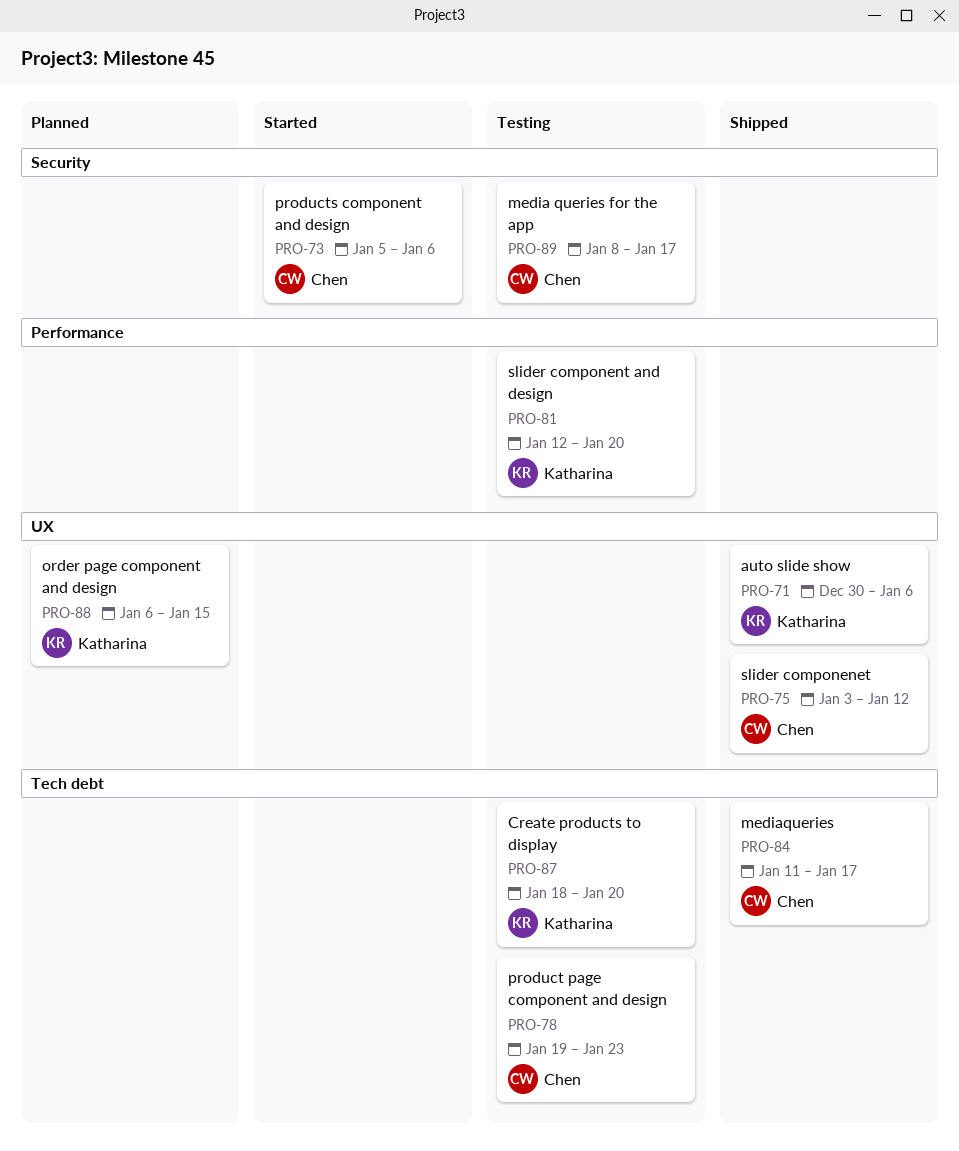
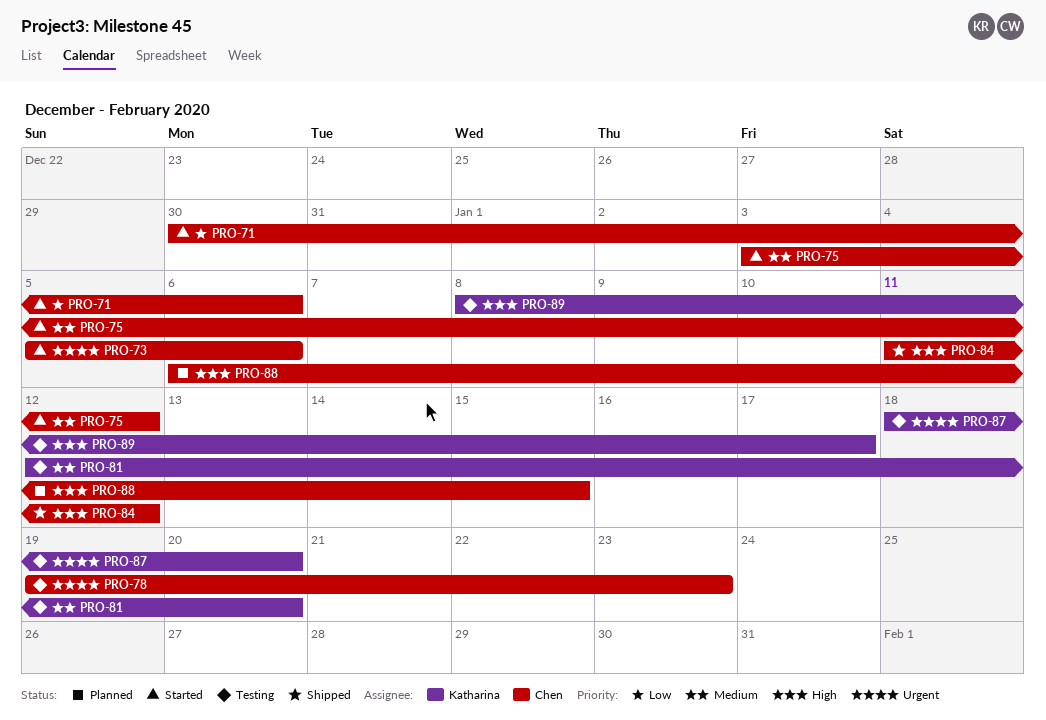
PRO-71, status: Shipped -> Started
PRO-71, owner: Katharina -> Chen
PRO-75, status: Shipped -> Started
PRO-84, due: Jan 17 -> Jan 12
PRO-88, owner: Katharina -> Chen
PRO-89, owner: Chen -> Katharina

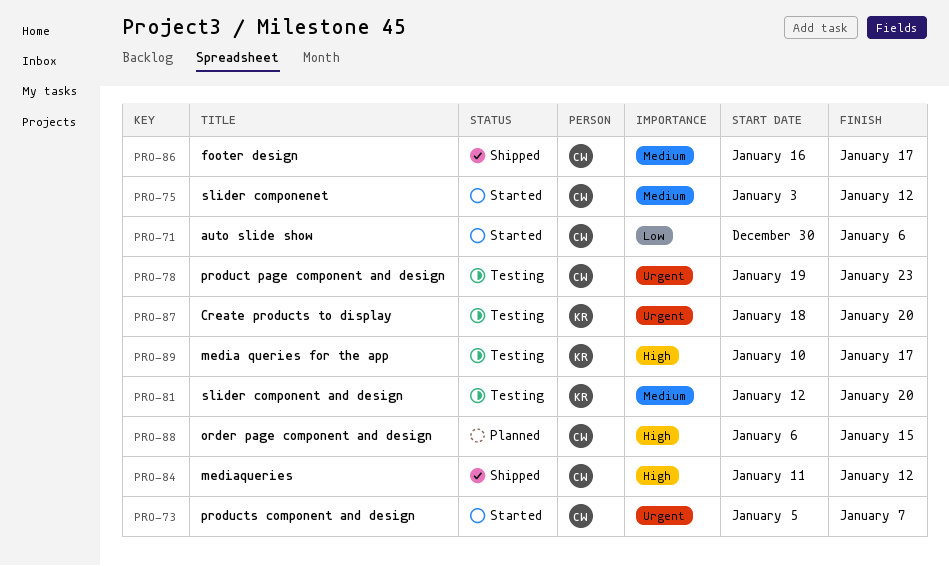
PRO-73, due: Jan 6 -> Jan 7
PRO-86: none -> present
PRO-89, start: Jan 8 -> Jan 10

